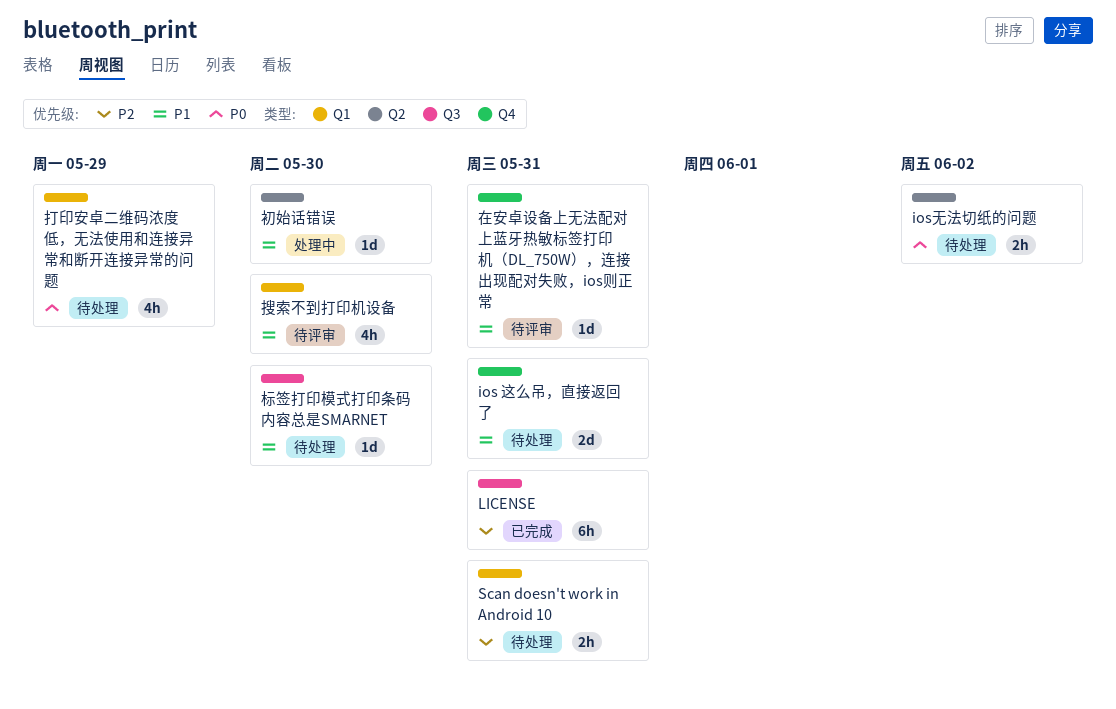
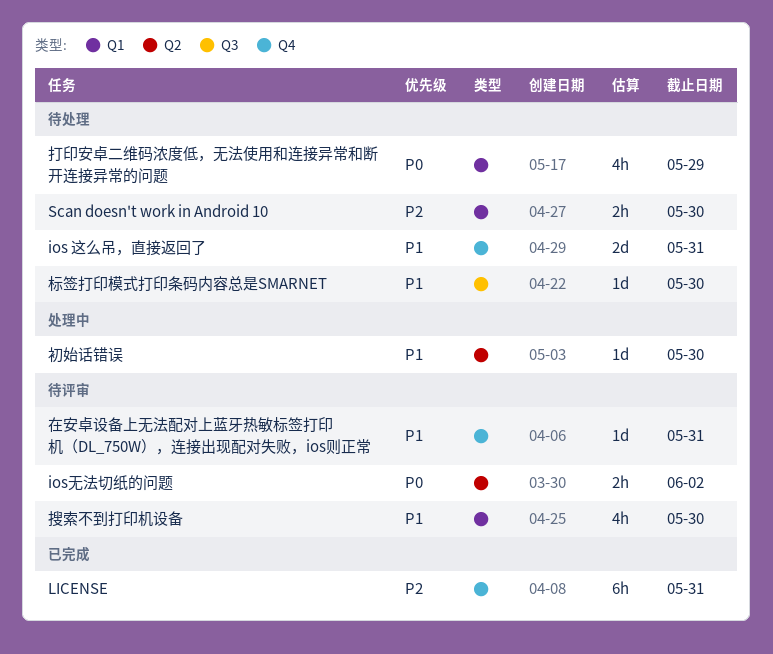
ios无法切纸的问题, status: 待处理 -> 待评审
LICENSE, label: Q3 -> Q4
Scan doesn't work in Android 10, due: May 31 -> May 30

